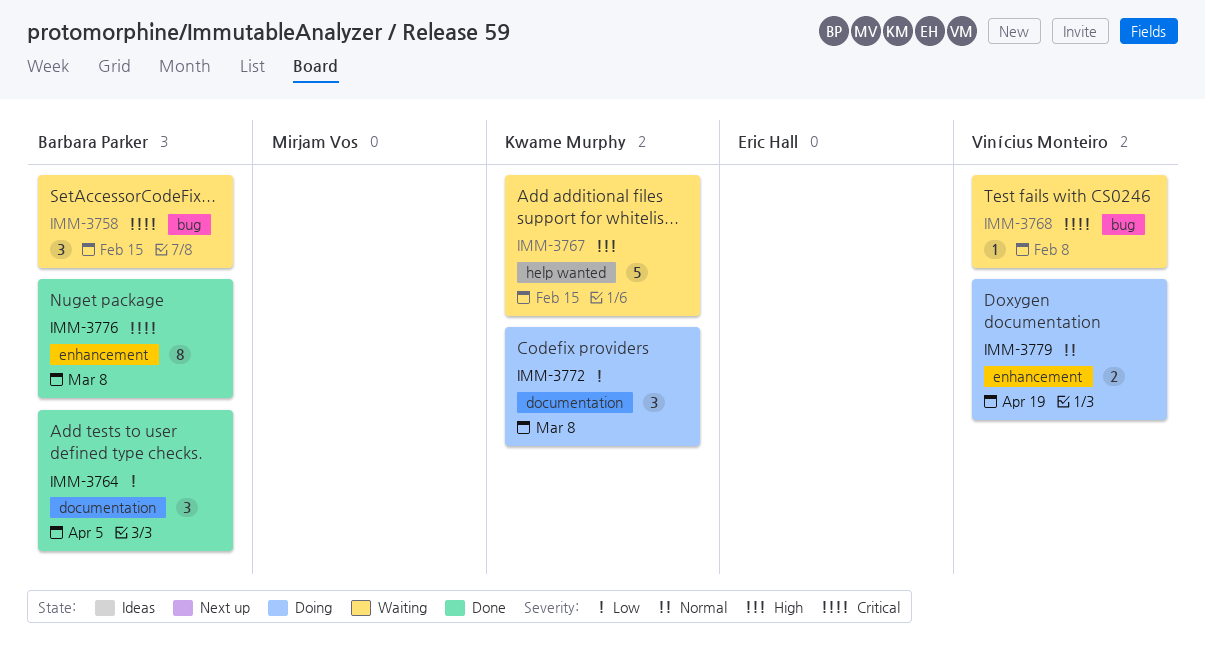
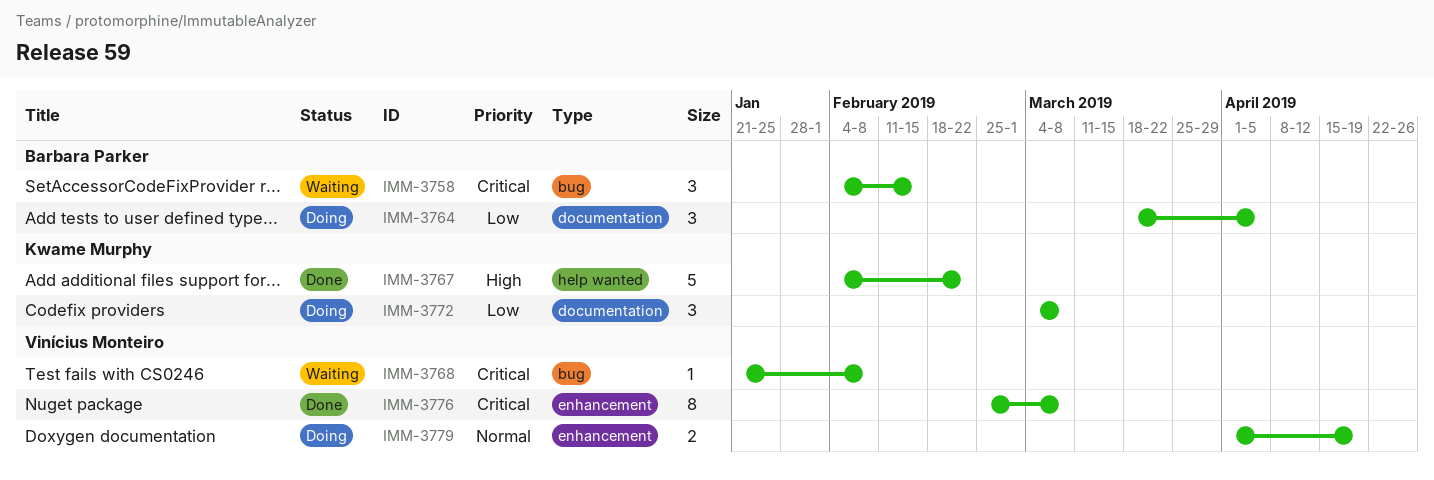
IMM-3764, status: Done -> Doing
IMM-3767, status: Waiting -> Done
IMM-3767, due: Feb 15 -> Feb 22
IMM-3776, owner: Barbara Parker -> Vinícius Monteiro

